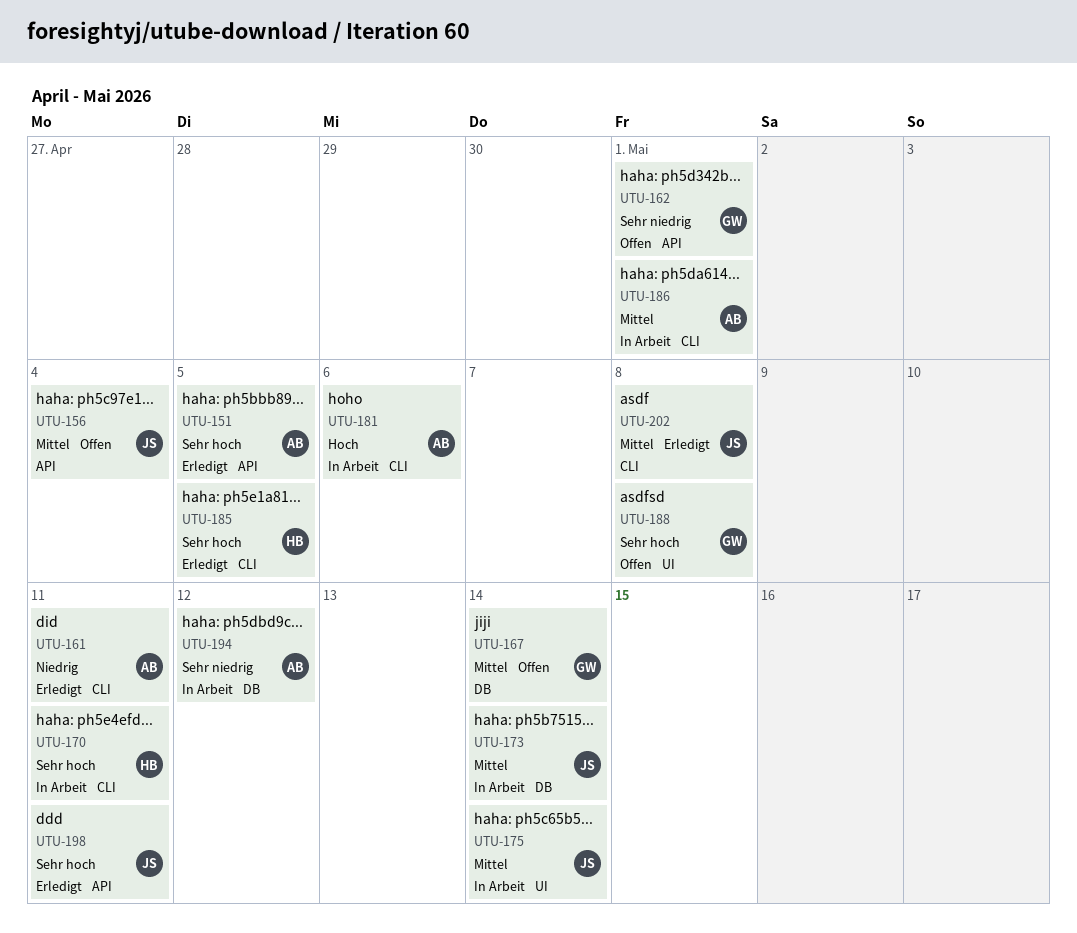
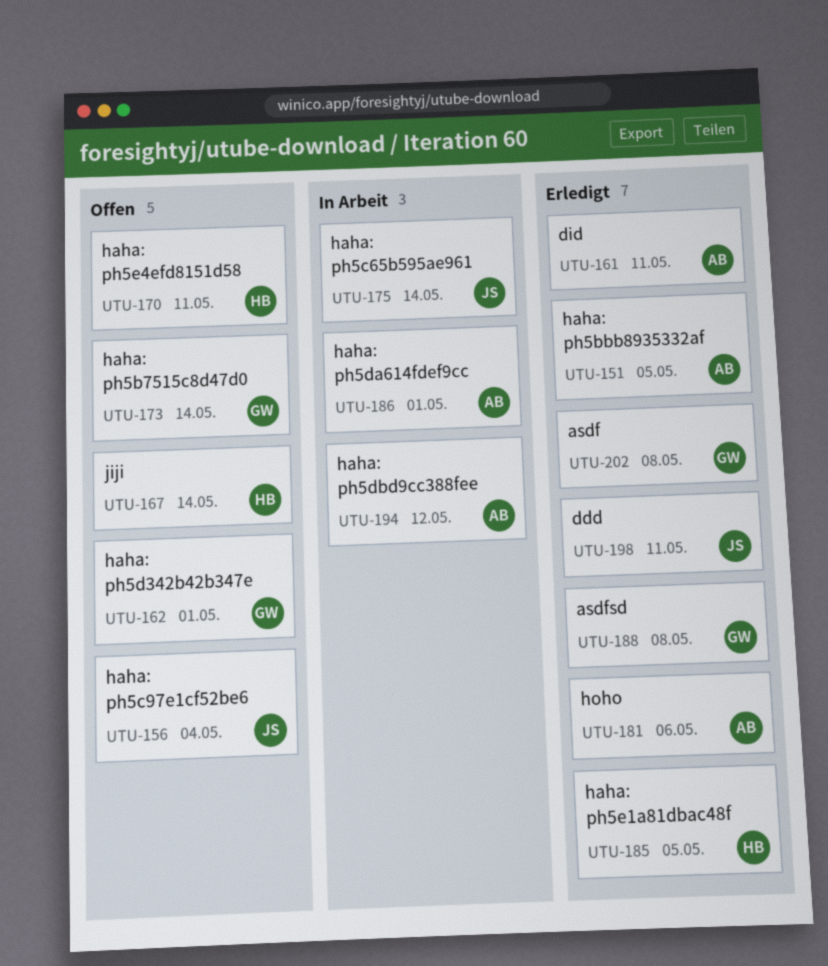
UTU-167, owner: GW -> HB
UTU-170, status: In Arbeit -> Offen
UTU-173, status: In Arbeit -> Offen
UTU-173, owner: JS -> GW
UTU-181, status: In Arbeit -> Erledigt
UTU-188, status: Offen -> Erledigt
UTU-202, owner: JS -> GW

